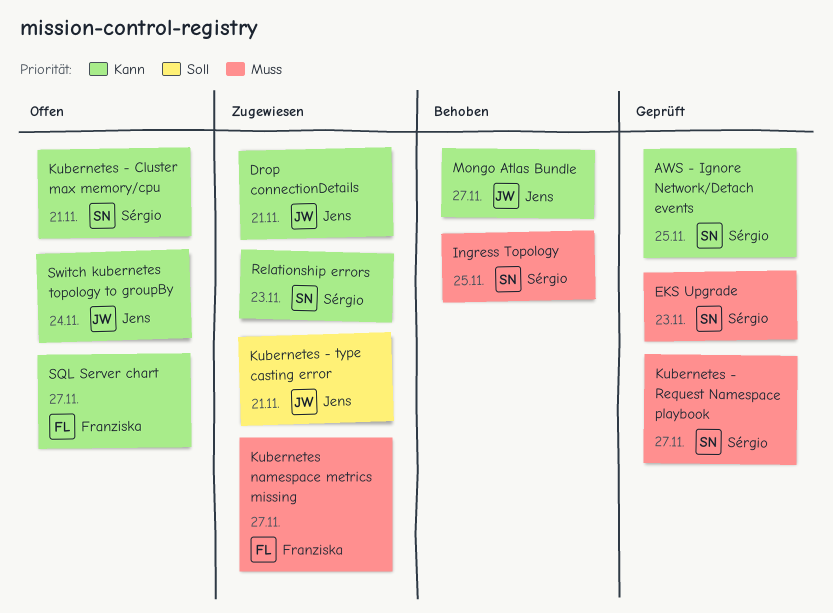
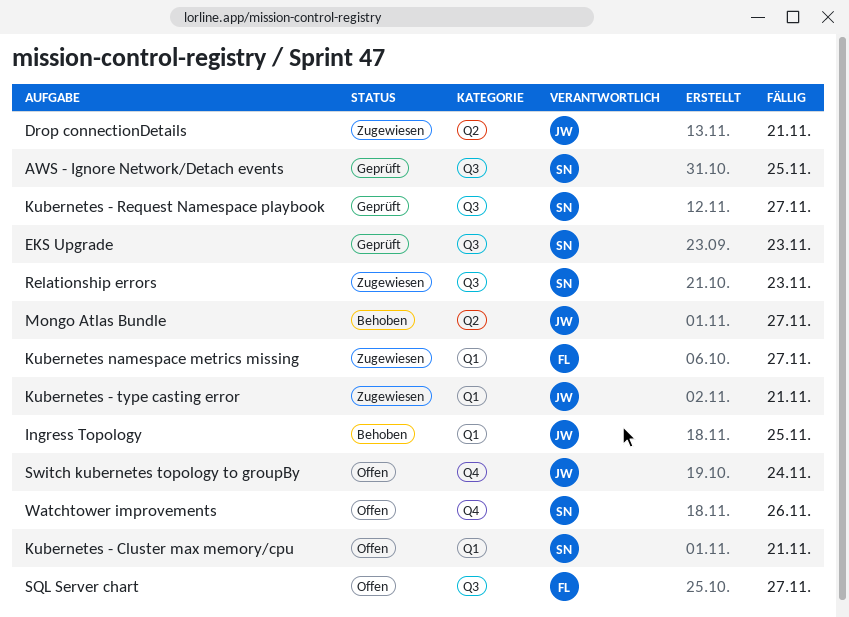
Ingress Topology, owner: Sérgio -> Jens
Watchtower improvements: none -> present

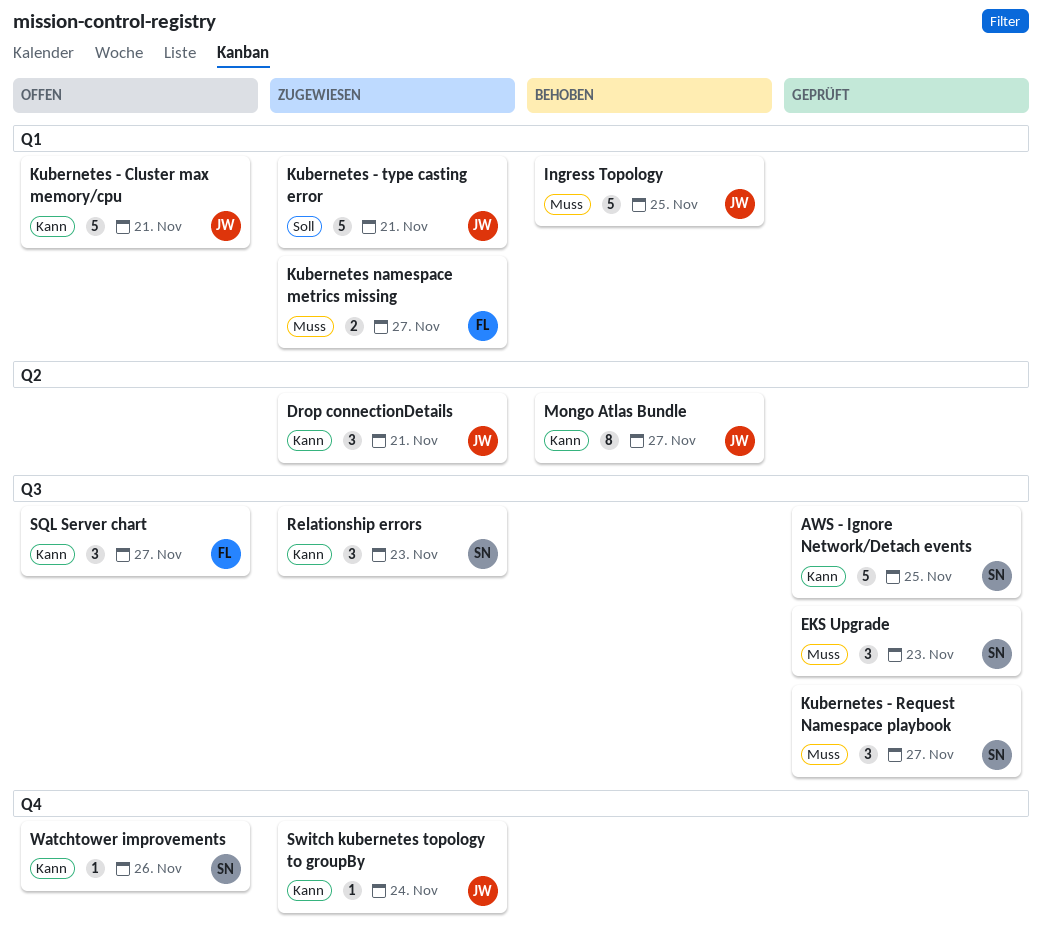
Kubernetes - Cluster max memory/cpu, owner: SN -> JW
Switch kubernetes topology to groupBy, status: Offen -> Zugewiesen

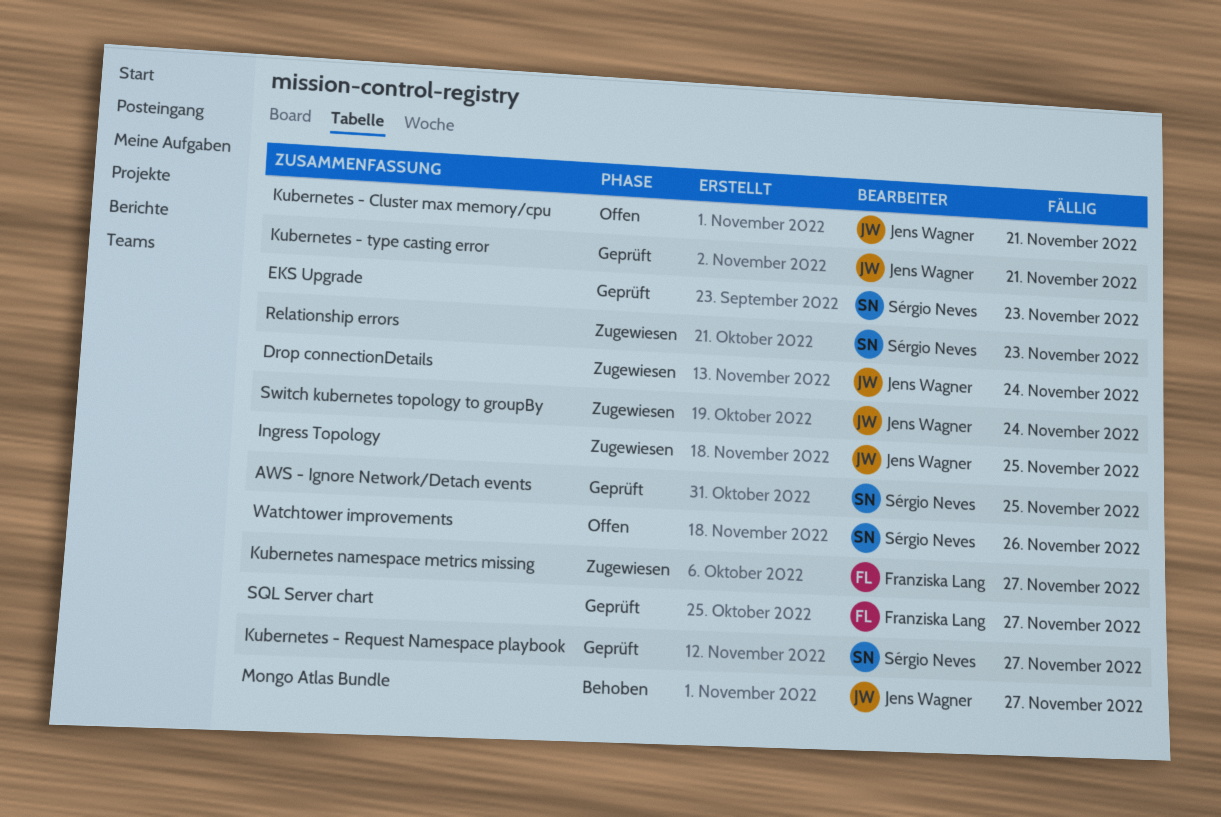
Drop connectionDetails, due: Nov 21 -> Nov 24
Ingress Topology, status: Behoben -> Zugewiesen
Kubernetes - type casting error, status: Zugewiesen -> Geprüft
SQL Server chart, status: Offen -> Geprüft

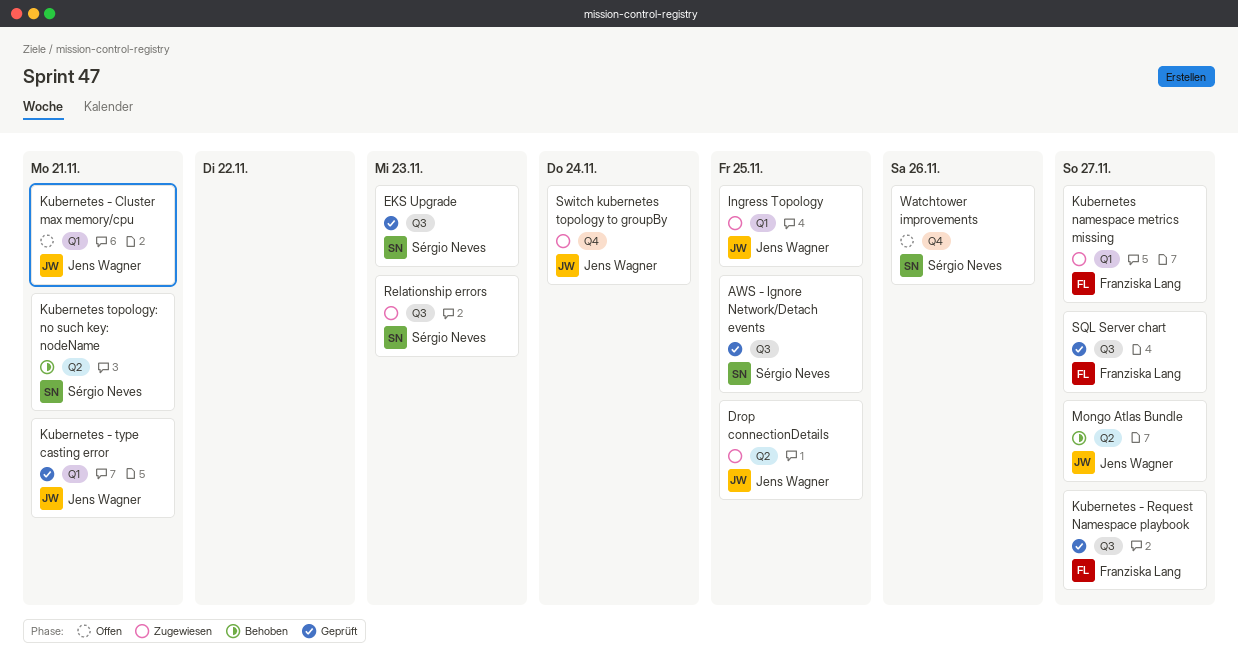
Drop connectionDetails, due: Nov 24 -> Nov 25
Kubernetes - Request Namespace playbook, owner: Sérgio Neves -> Franziska Lang
Kubernetes topology: no such key: nodeName: none -> present

